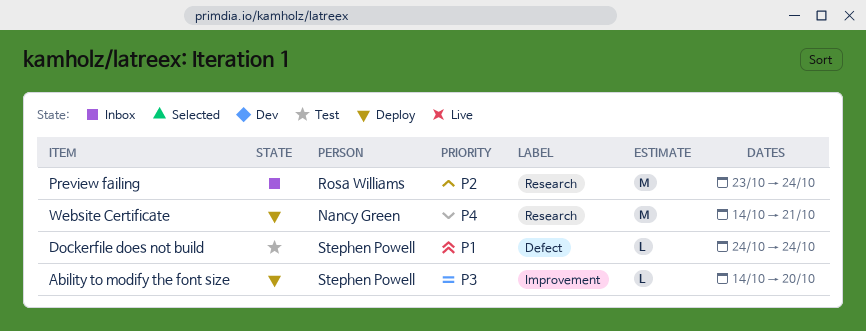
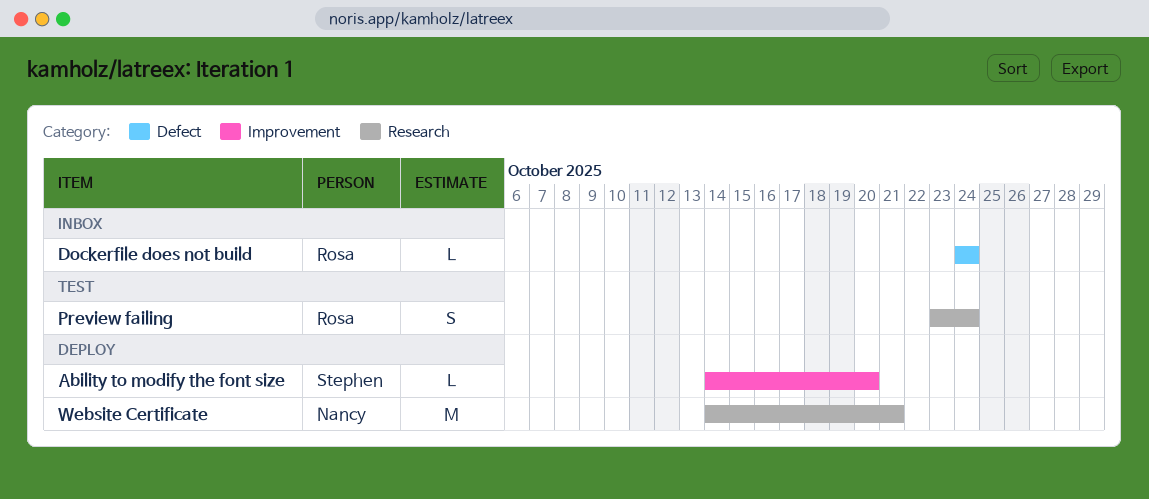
Dockerfile does not build, status: Test -> Inbox
Dockerfile does not build, owner: Stephen Powell -> Rosa Williams
Preview failing, status: Inbox -> Test
Preview failing, estimate: M -> S

